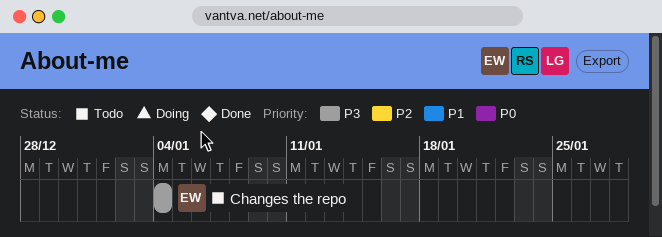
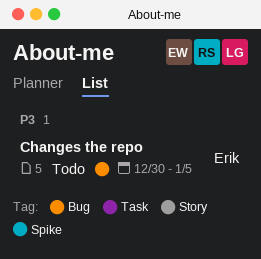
Changes the repo, start: Jan 4 -> Dec 30
Changes the repo, due: Jan 4 -> Jan 5

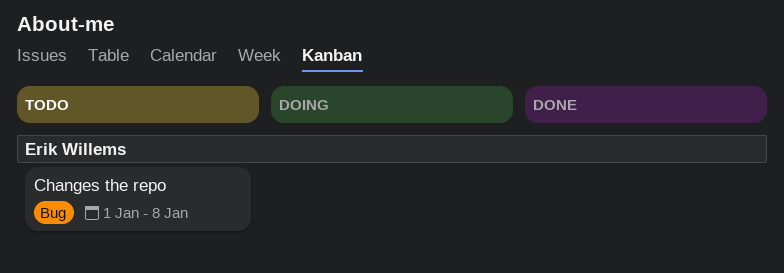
Changes the repo, start: Dec 30 -> Jan 1
Changes the repo, due: Jan 5 -> Jan 8

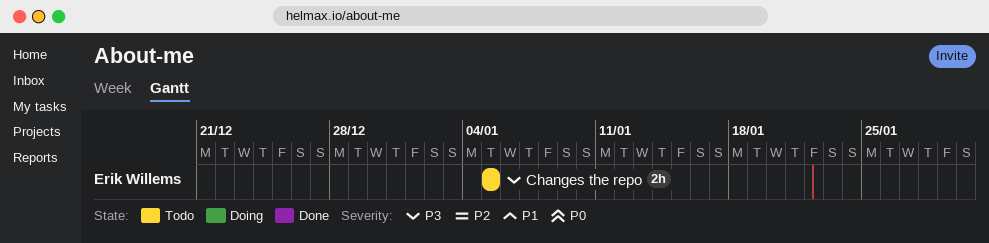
Changes the repo, start: Jan 1 -> Jan 5
Changes the repo, due: Jan 8 -> Jan 5

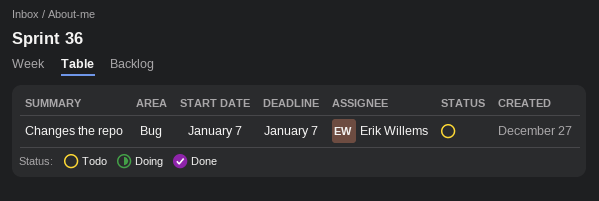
Changes the repo, start: Jan 5 -> Jan 7
Changes the repo, due: Jan 5 -> Jan 7

